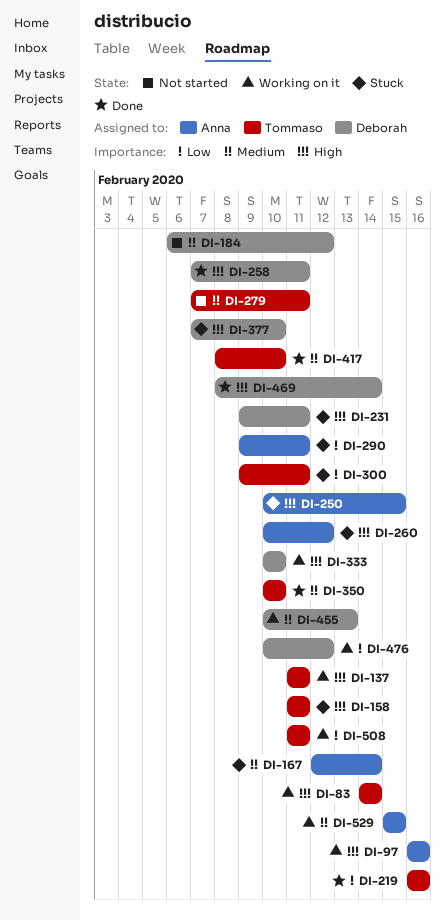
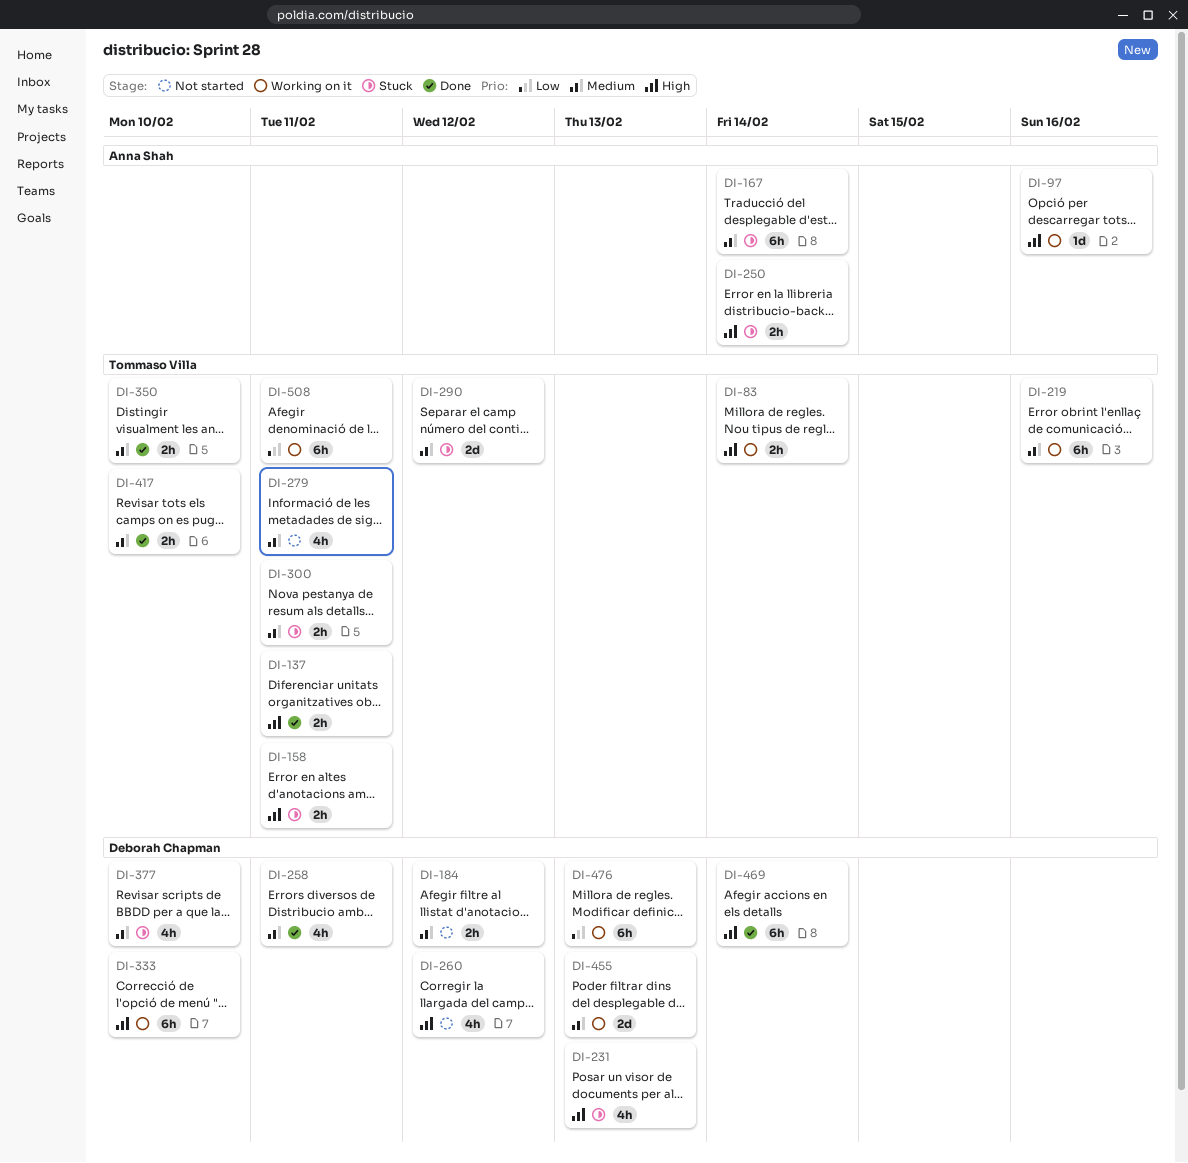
DI-137, status: Working on it -> Done
DI-219, status: Done -> Working on it
DI-219, priority: Low -> Medium
DI-231, due: Feb 11 -> Feb 13
DI-250, due: Feb 15 -> Feb 14
DI-258, priority: High -> Medium
DI-260, status: Stuck -> Not started
DI-260, owner: Anna Shah -> Deborah Chapman
DI-290, owner: Anna Shah -> Tommaso Villa
DI-290, priority: Low -> Medium
DI-290, due: Feb 11 -> Feb 12
DI-300, priority: Low -> Medium
DI-377, priority: High -> Medium
DI-476, due: Feb 12 -> Feb 13
DI-529: present -> none

